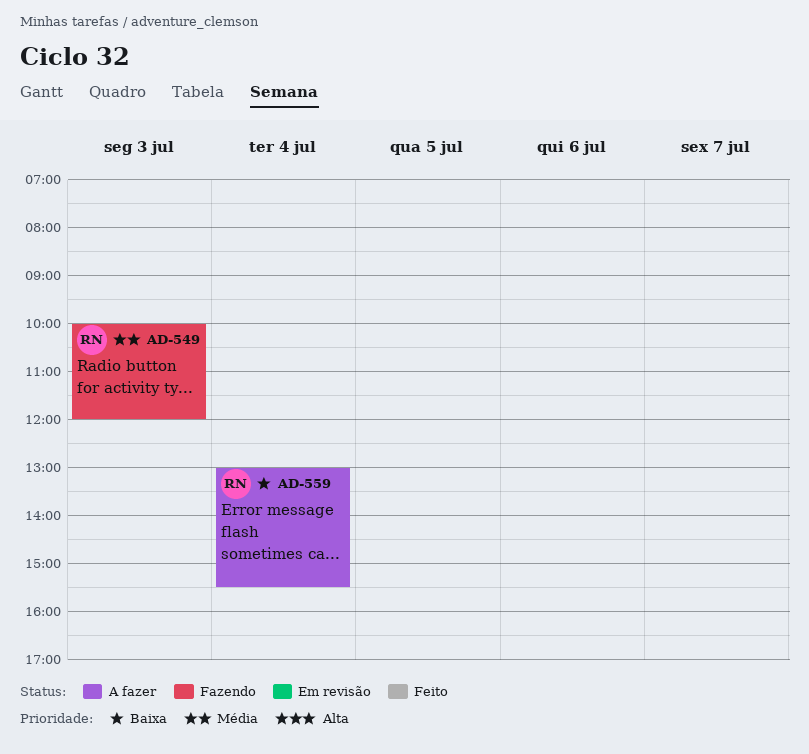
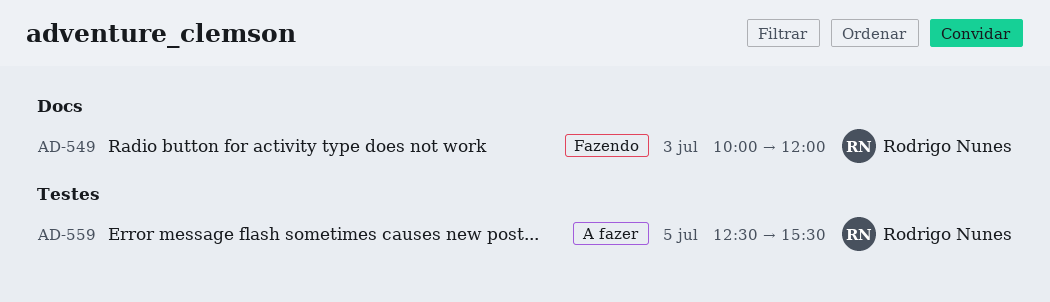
AD-559, day: Jul 4 -> Jul 5
AD-559, begins: 13:00 -> 12:30

